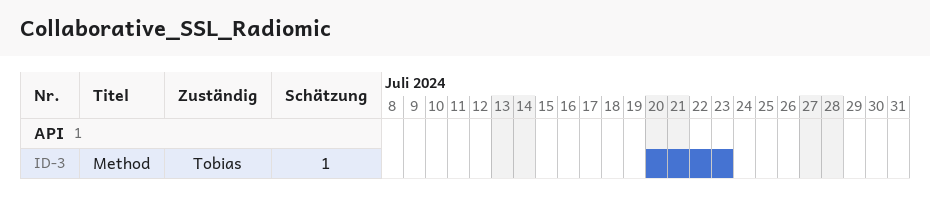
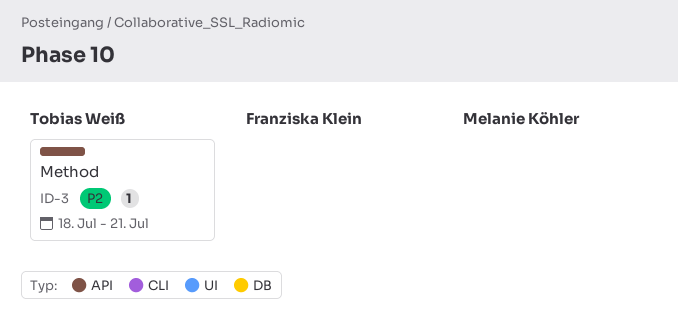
ID-3, start: Jul 20 -> Jul 18
ID-3, due: Jul 23 -> Jul 21

